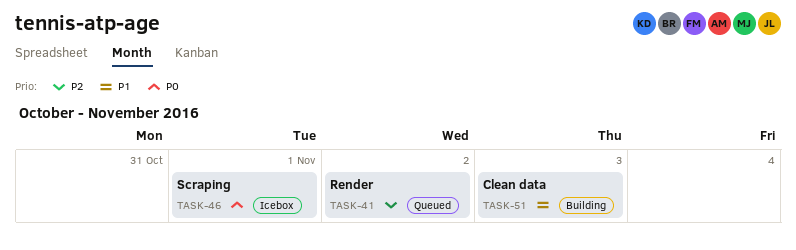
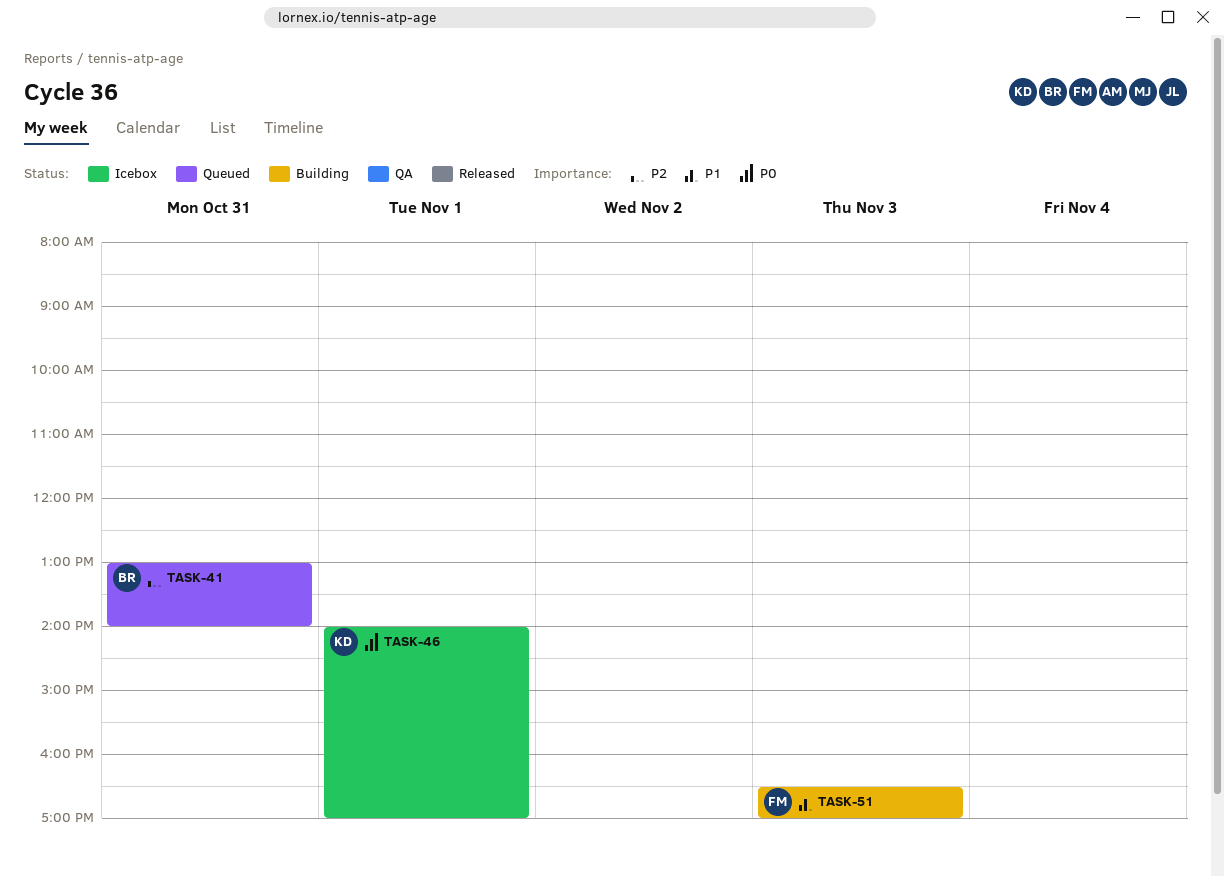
TASK-41, day: Nov 2 -> Oct 31

